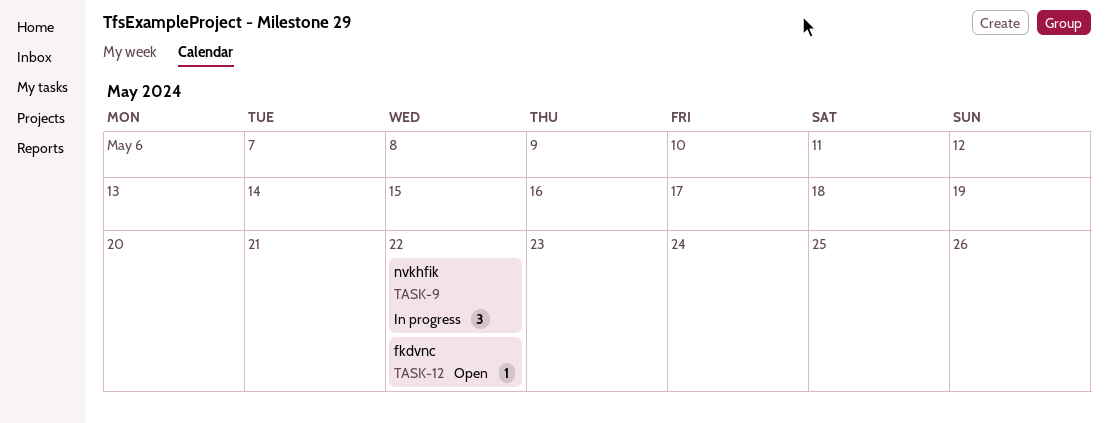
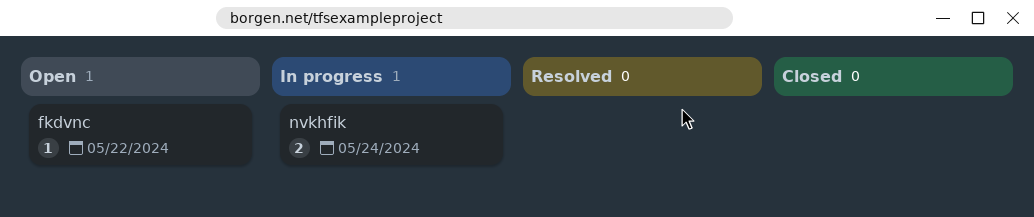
nvkhfik, estimate: 3 -> 2
nvkhfik, due: May 22 -> May 24

